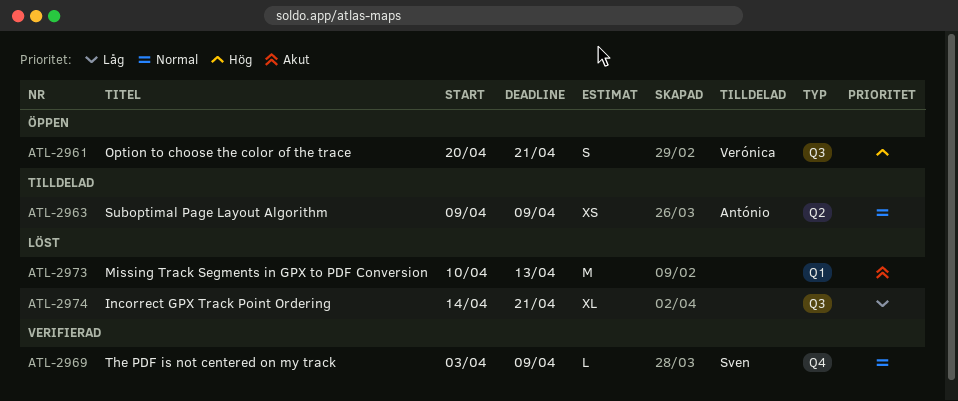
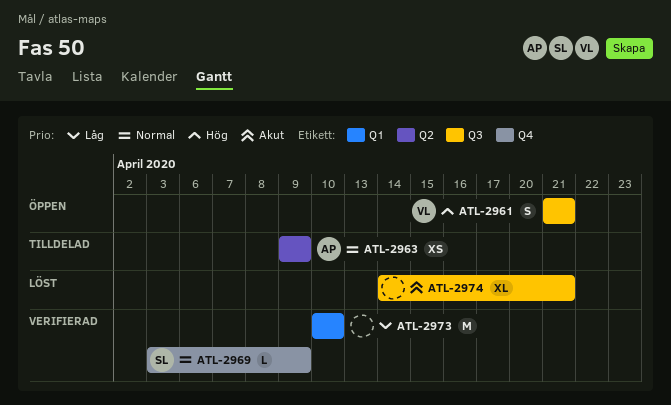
ATL-2961, start: Apr 20 -> Apr 21
ATL-2973, status: Löst -> Verifierad
ATL-2973, priority: Akut -> Låg
ATL-2973, due: Apr 13 -> Apr 10
ATL-2974, priority: Låg -> Akut

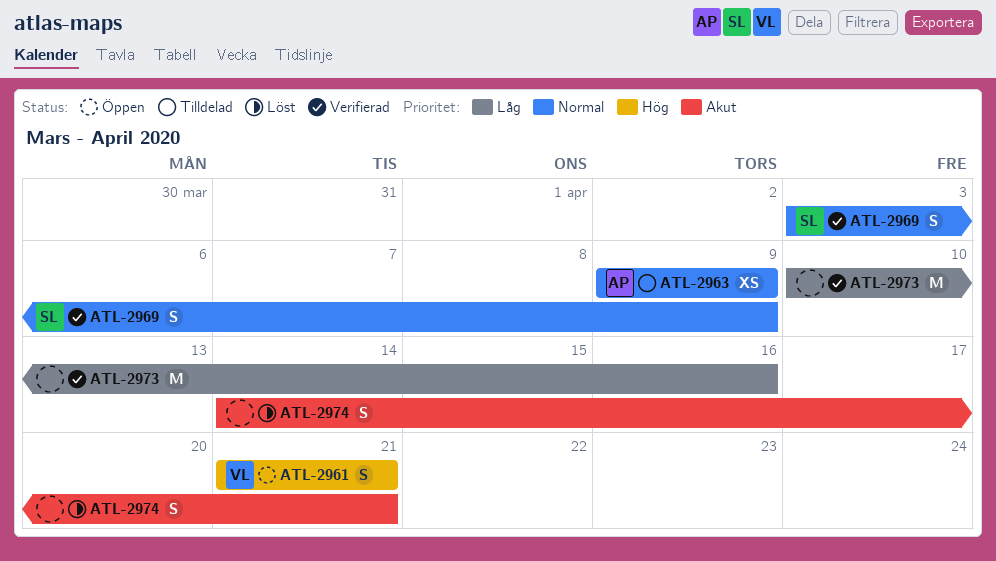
ATL-2969, estimate: L -> S
ATL-2973, due: Apr 10 -> Apr 16
ATL-2974, estimate: XL -> S

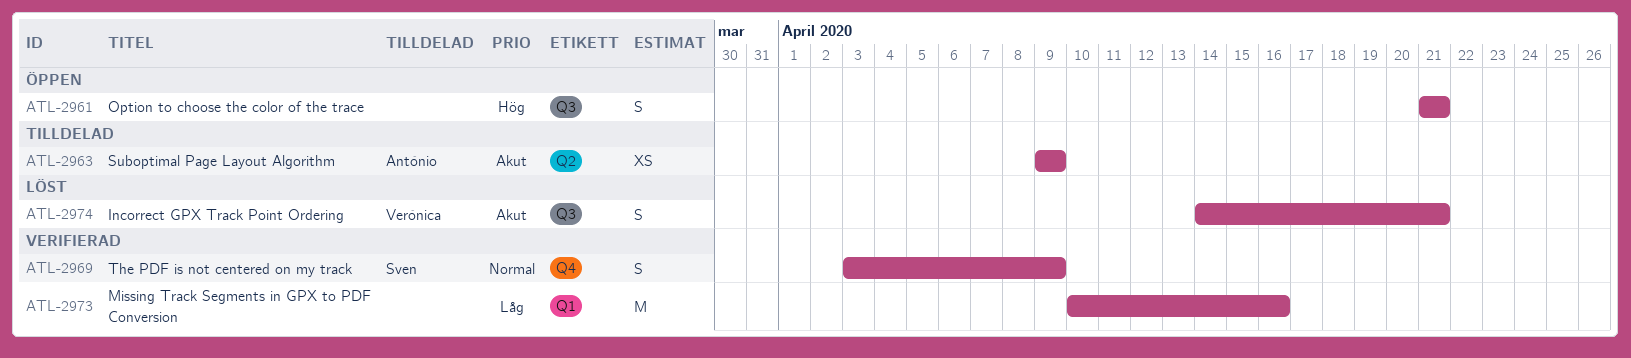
ATL-2961, owner: Verónica -> none
ATL-2963, priority: Normal -> Akut
ATL-2974, owner: none -> Verónica

